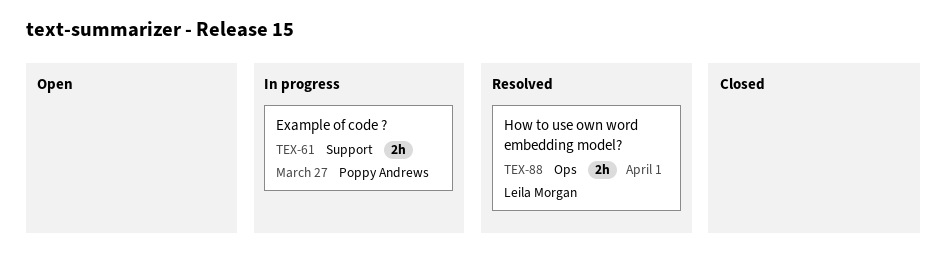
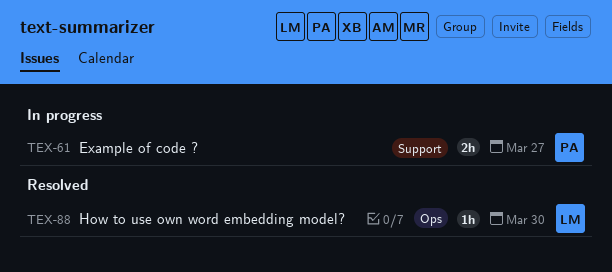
TEX-88, estimate: 2h -> 1h
TEX-88, due: Apr 1 -> Mar 30

